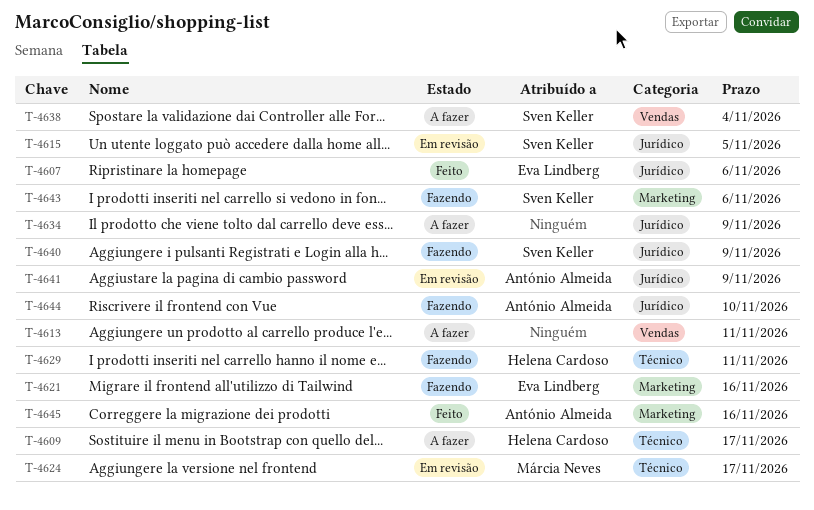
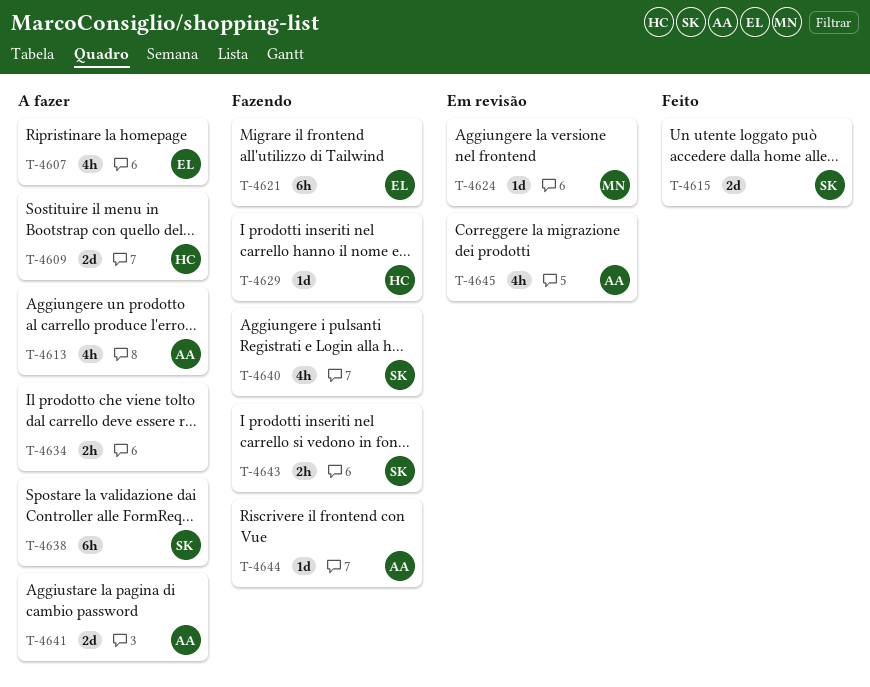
T-4607, status: Feito -> A fazer
T-4613, owner: none -> António Almeida
T-4615, status: Em revisão -> Feito
T-4641, status: Em revisão -> A fazer
T-4645, status: Feito -> Em revisão

